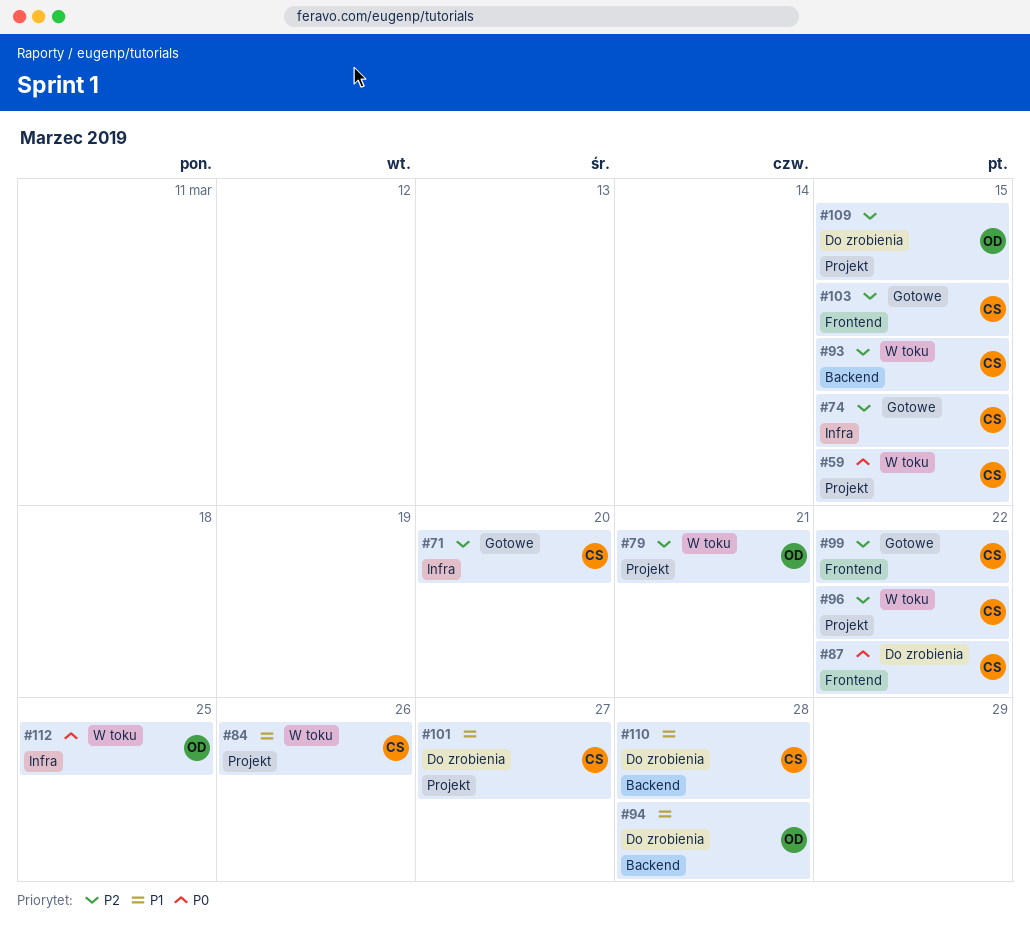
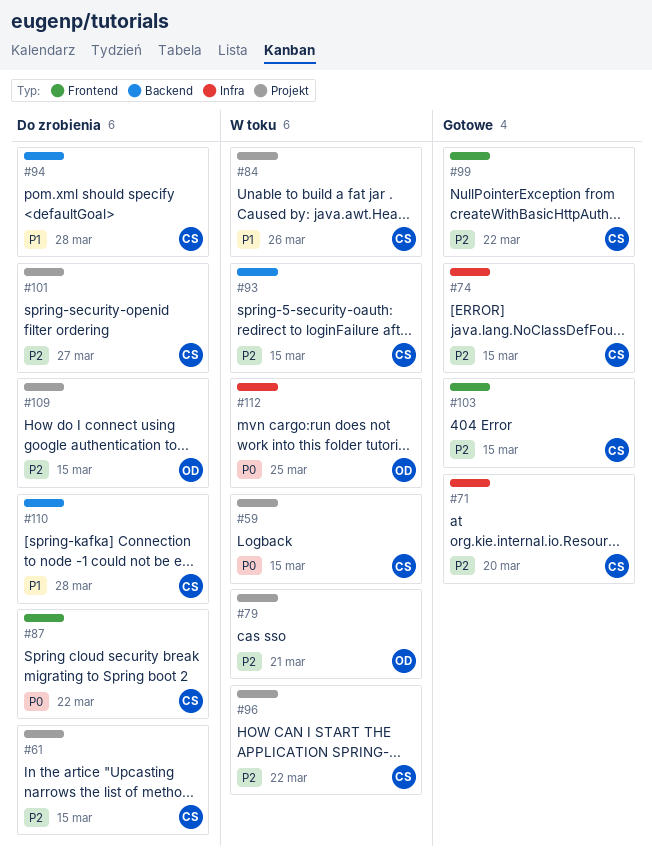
#61: none -> present
#94, owner: OD -> CS
#101, priority: P1 -> P2

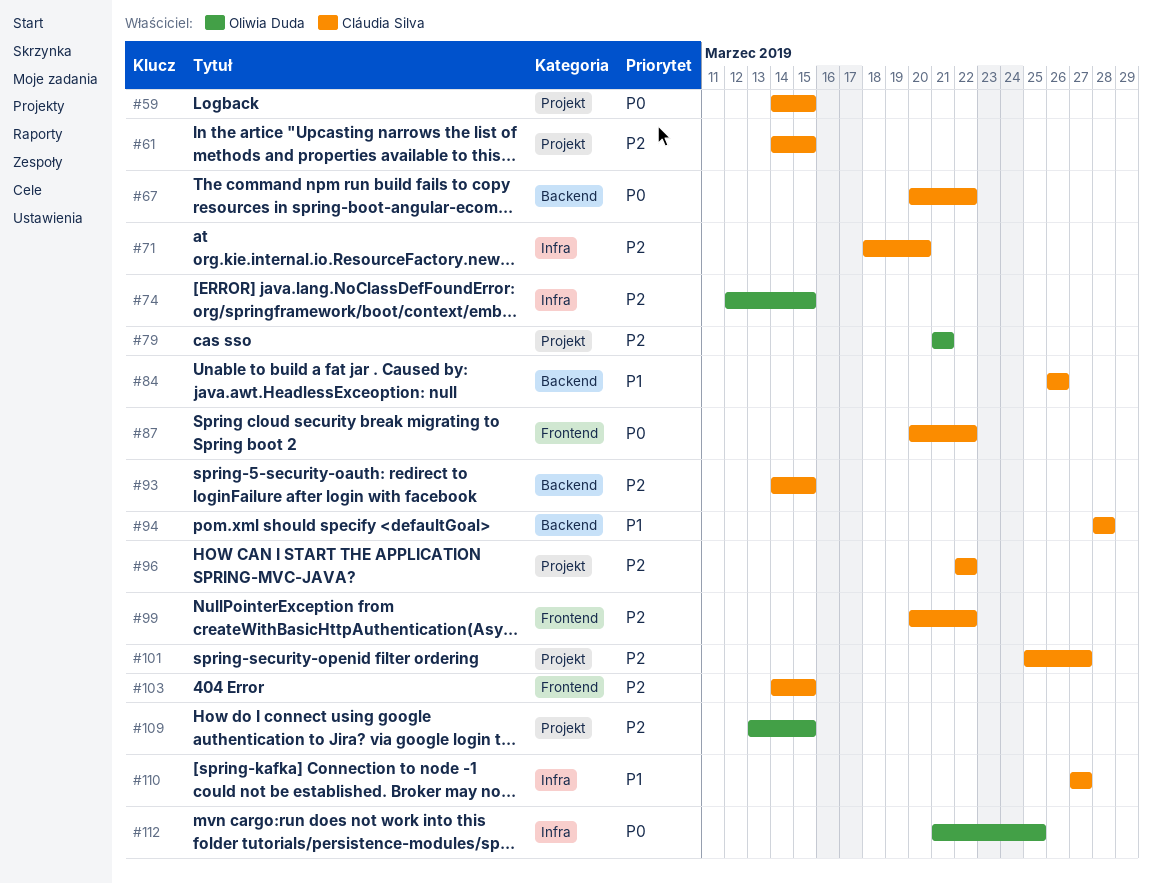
#67: none -> present
#74, owner: Cláudia Silva -> Oliwia Duda
#84, label: Projekt -> Backend
#110, label: Backend -> Infra
#110, due: Mar 28 -> Mar 27

